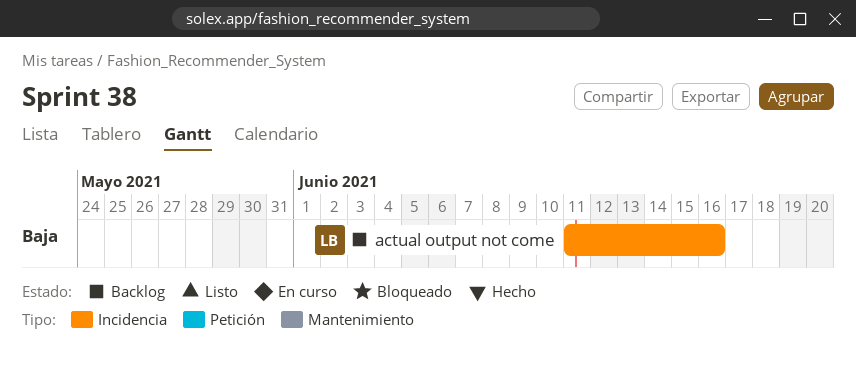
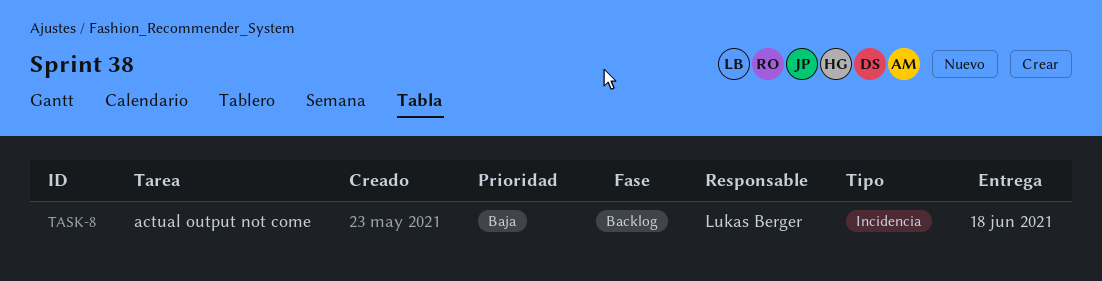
actual output not come, due: Jun 16 -> Jun 18

